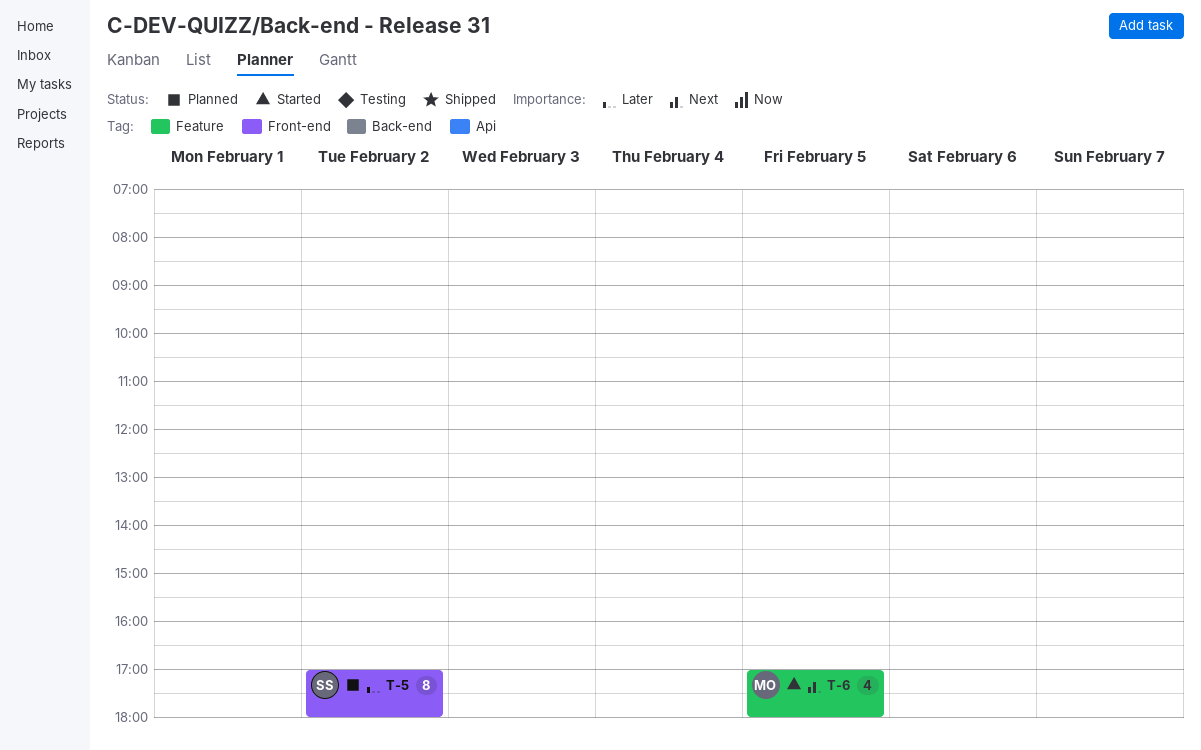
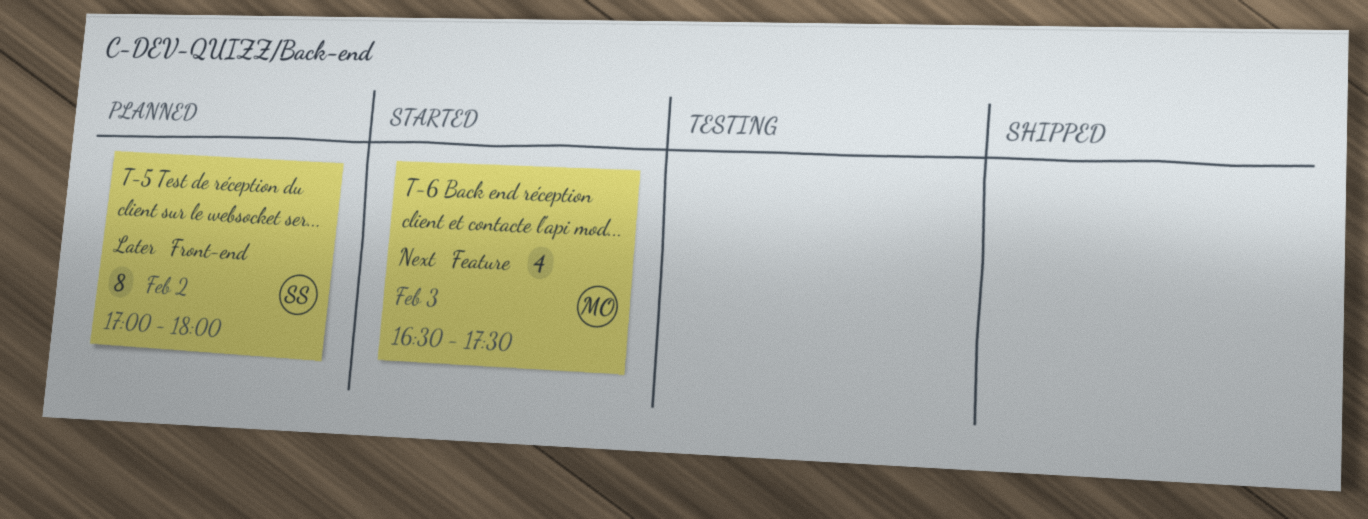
T-6, day: Feb 5 -> Feb 3
T-6, begins: 17:00 -> 16:30
T-6, ends: 18:00 -> 17:30

